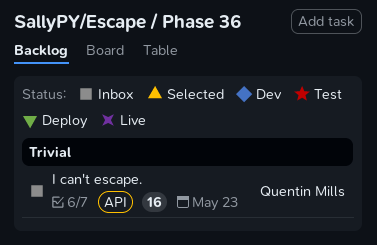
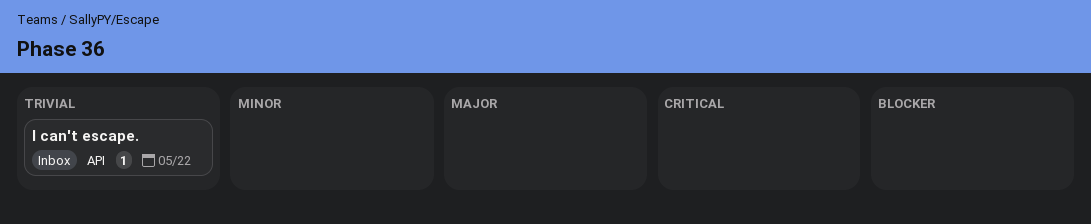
I can't escape., estimate: 16 -> 1
I can't escape., due: May 23 -> May 22

